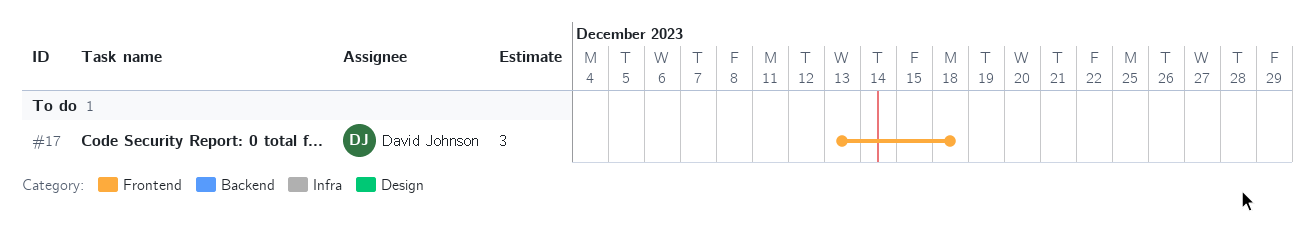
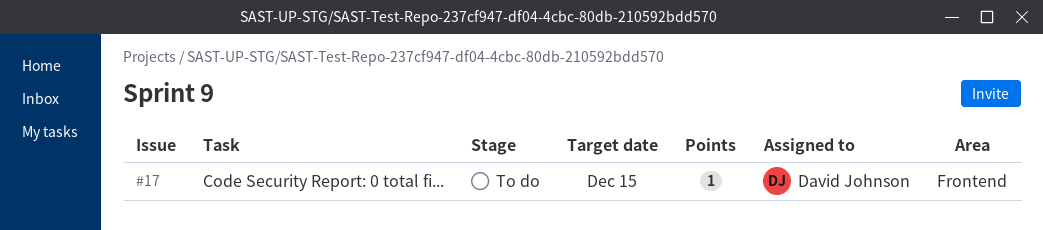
#17, estimate: 3 -> 1
#17, due: Dec 18 -> Dec 15

